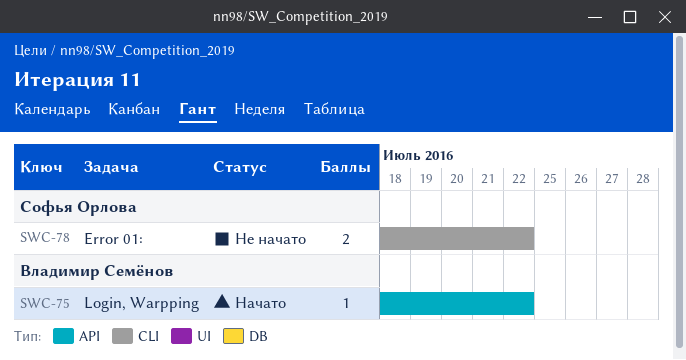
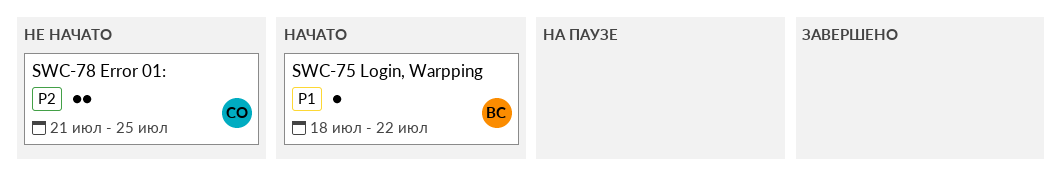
SWC-78, start: Jul 18 -> Jul 21
SWC-78, due: Jul 22 -> Jul 25

